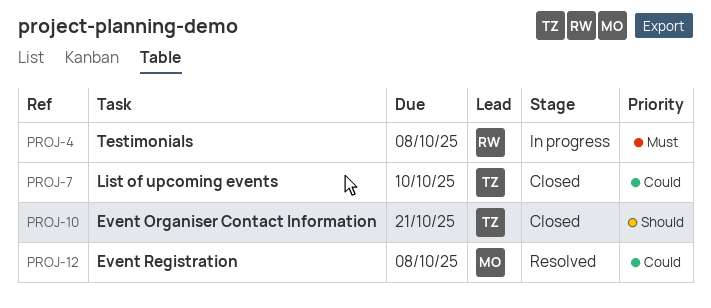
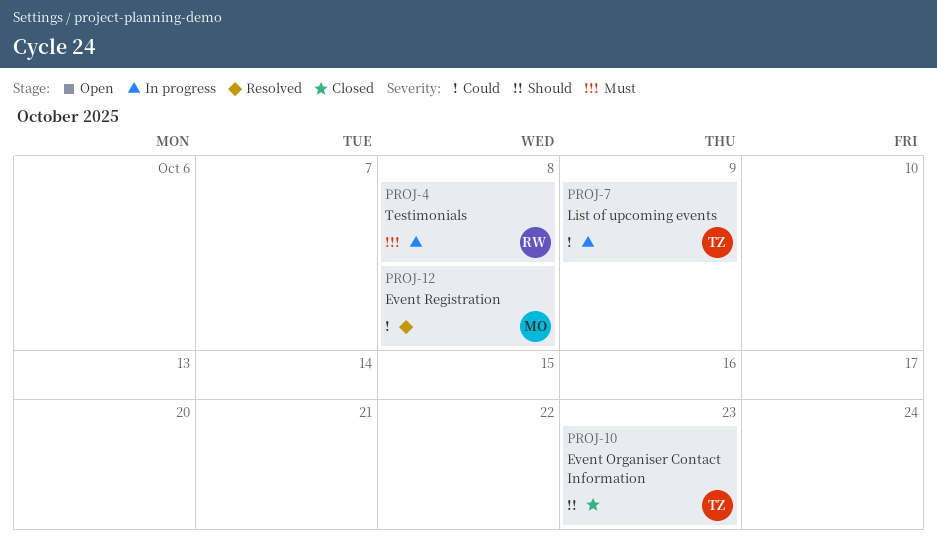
PROJ-7, status: Closed -> In progress
PROJ-7, due: Oct 10 -> Oct 9
PROJ-10, due: Oct 21 -> Oct 23

